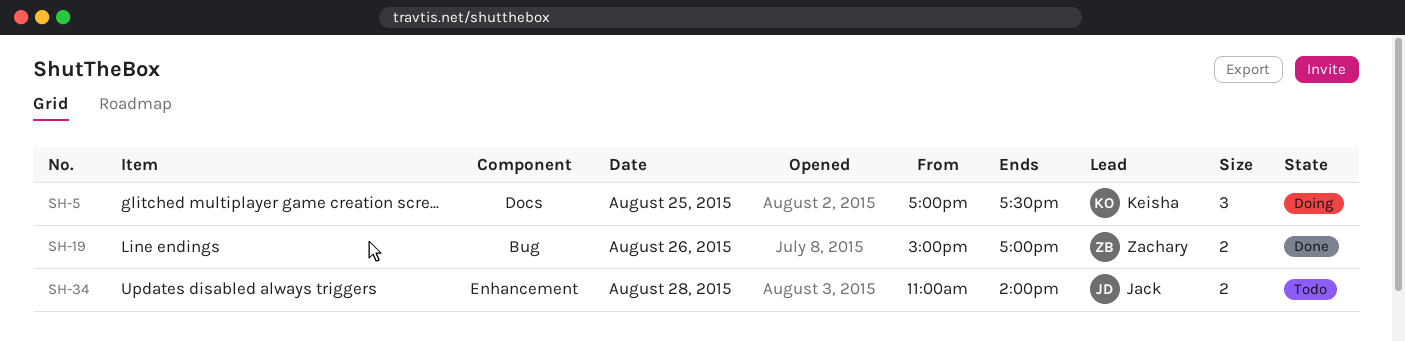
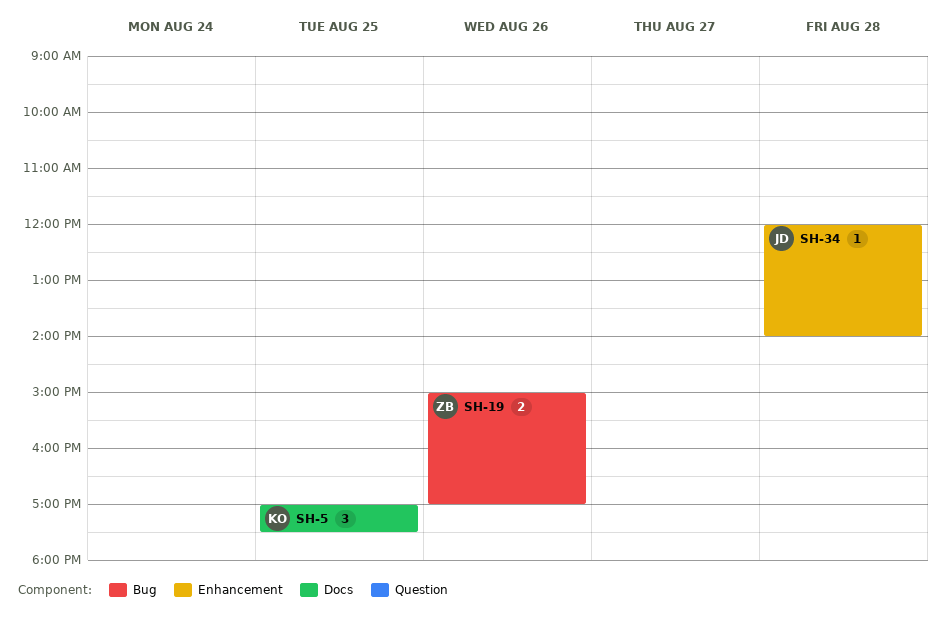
SH-34, estimate: 2 -> 1
SH-34, begins: 11:00 -> 12:00

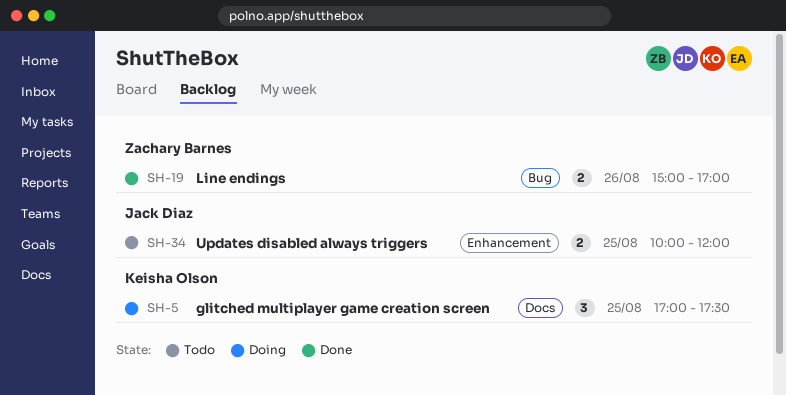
SH-34, estimate: 1 -> 2
SH-34, day: Aug 28 -> Aug 25
SH-34, begins: 12:00 -> 10:00
SH-34, ends: 14:00 -> 12:00

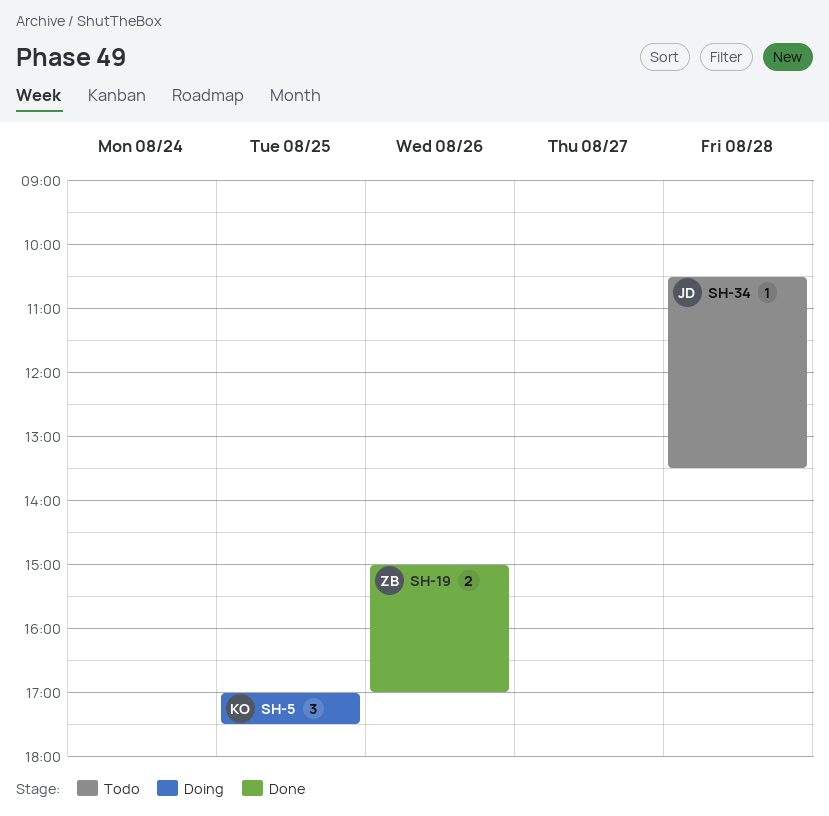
SH-34, estimate: 2 -> 1
SH-34, day: Aug 25 -> Aug 28
SH-34, begins: 10:00 -> 10:30
SH-34, ends: 12:00 -> 13:30

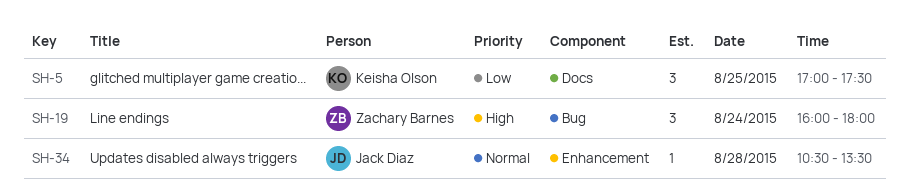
SH-19, estimate: 2 -> 3
SH-19, day: Aug 26 -> Aug 24
SH-19, begins: 15:00 -> 16:00
SH-19, ends: 17:00 -> 18:00

